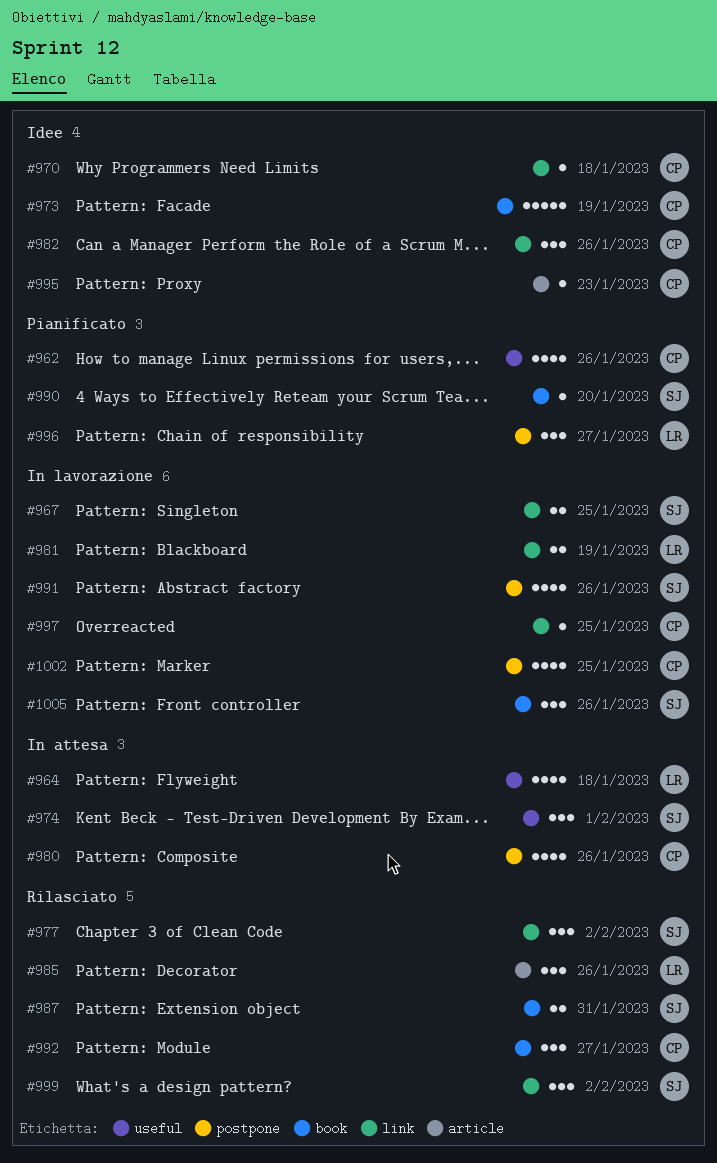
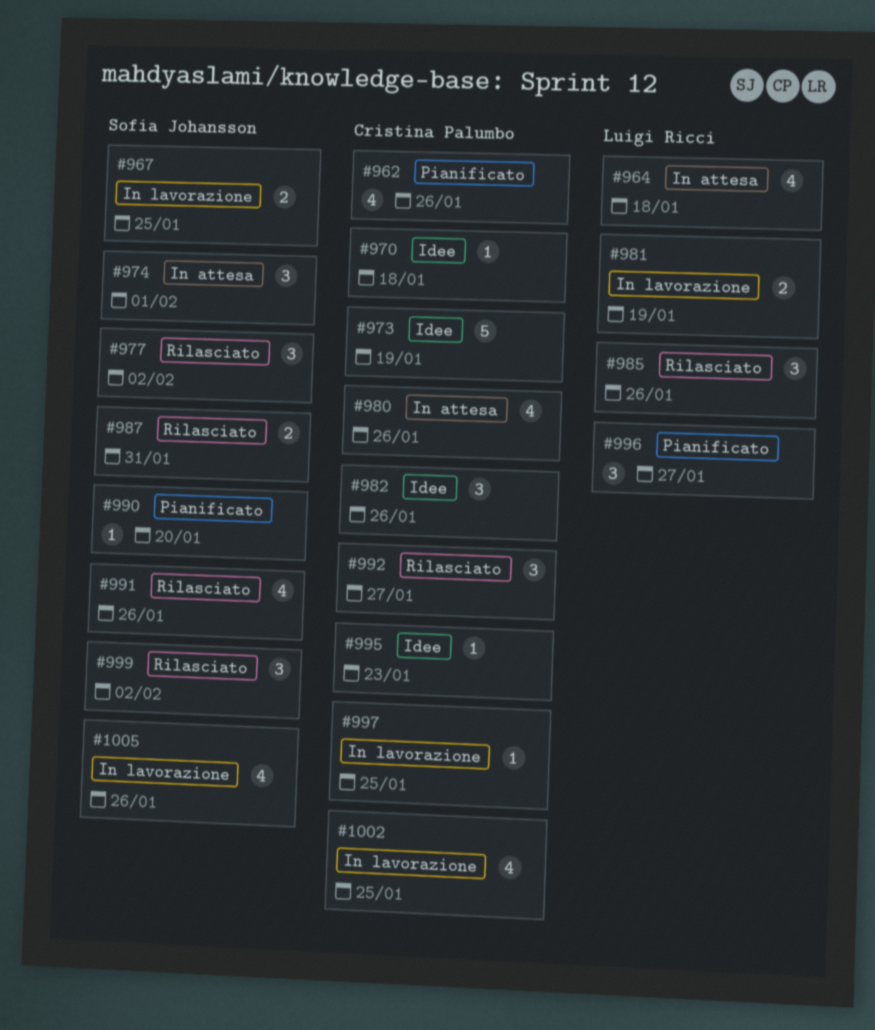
#991, status: In lavorazione -> Rilasciato
#1005, estimate: 3 -> 4

